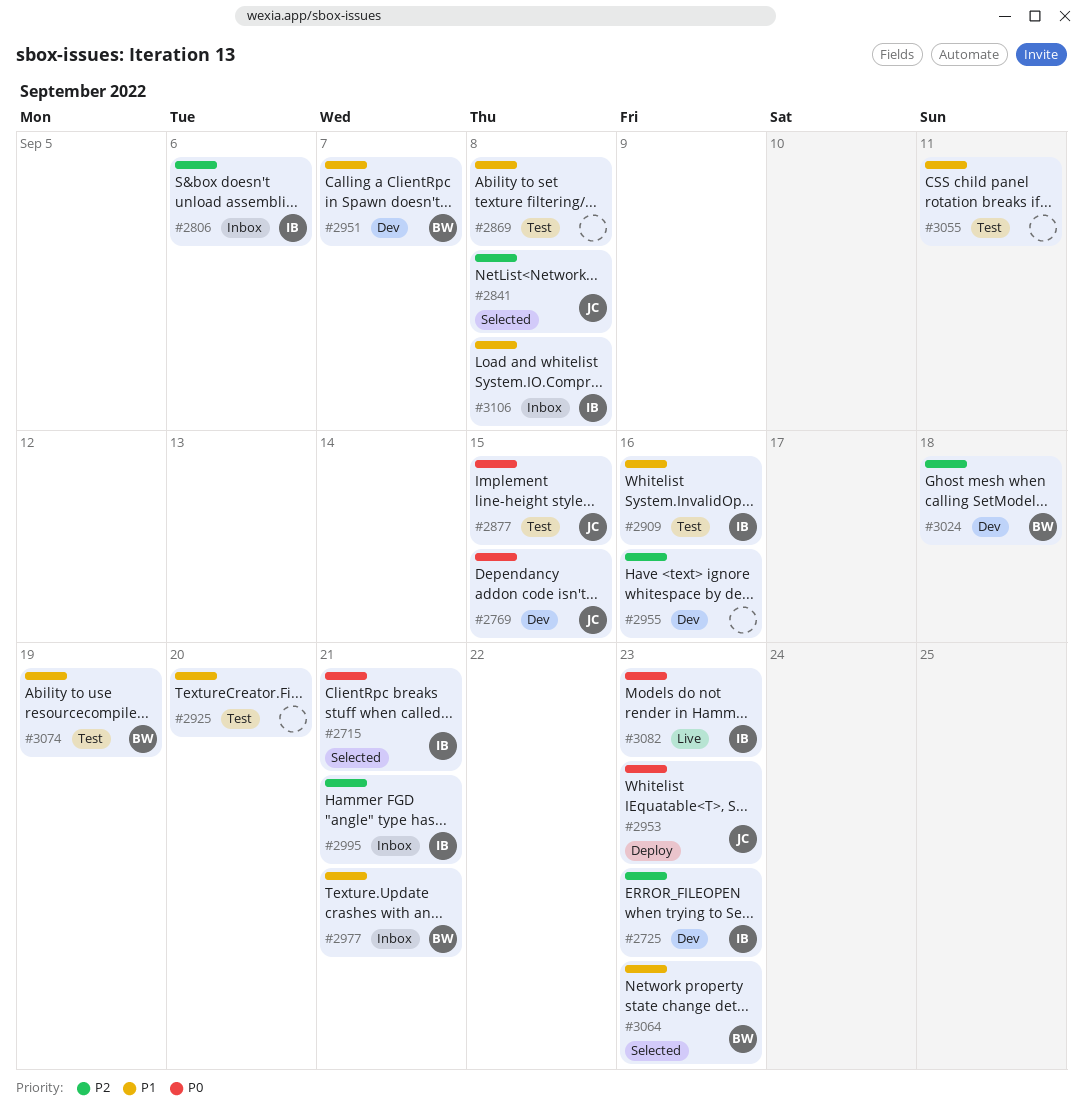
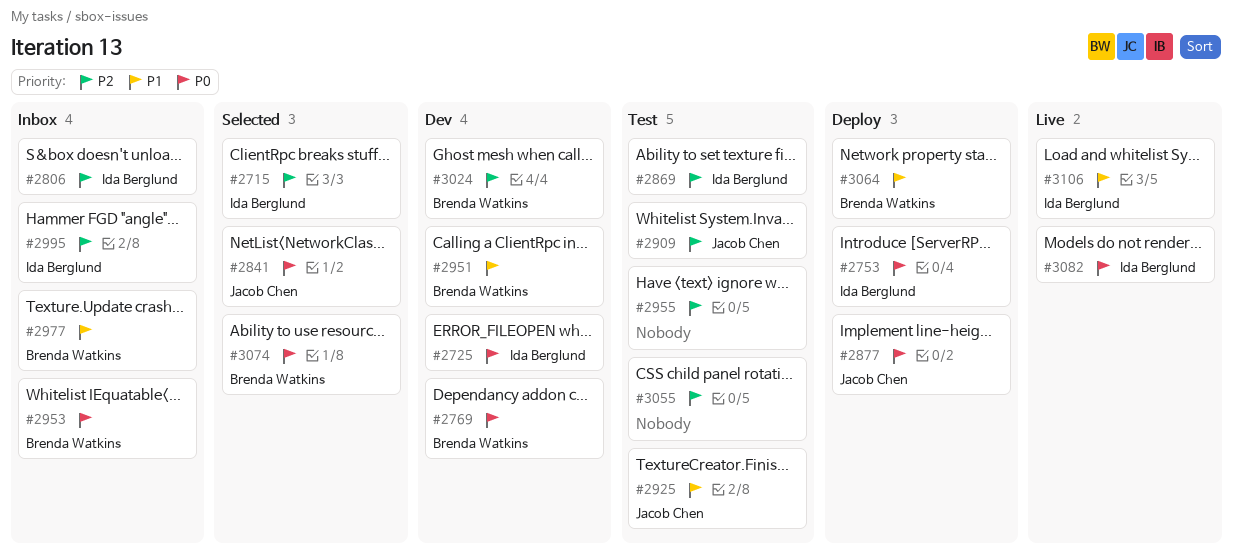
#2715, priority: P0 -> P2
#2725, priority: P2 -> P0
#2753: none -> present
#2769, owner: Jacob Chen -> Brenda Watkins
#2841, priority: P2 -> P0
#2869, owner: none -> Ida Berglund
#2869, priority: P1 -> P2
#2877, status: Test -> Deploy
#2909, owner: Ida Berglund -> Jacob Chen
#2909, priority: P1 -> P2
#2925, owner: none -> Jacob Chen
#2953, status: Deploy -> Inbox
#2953, owner: Jacob Chen -> Brenda Watkins
#2955, status: Dev -> Test
#3055, priority: P1 -> P2
#3064, status: Selected -> Deploy
#3074, status: Test -> Selected
#3074, priority: P1 -> P0
#3106, status: Inbox -> Live

